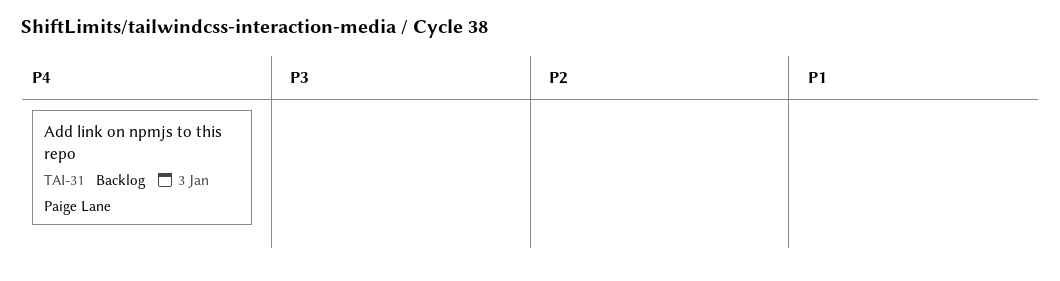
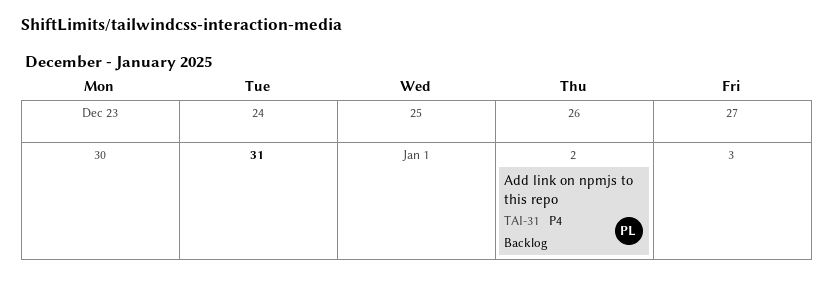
TAI-31, due: Jan 3 -> Jan 2

